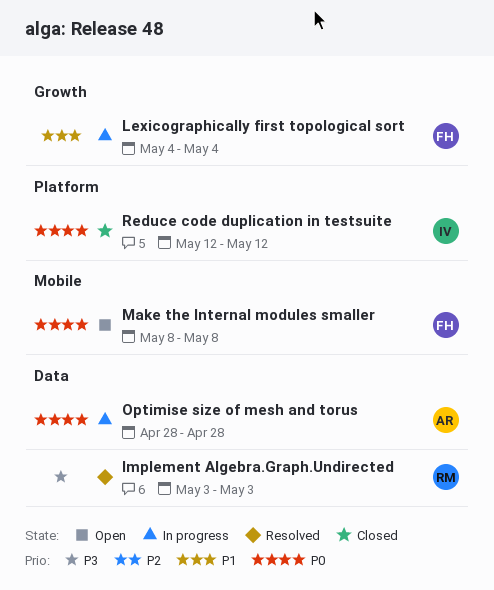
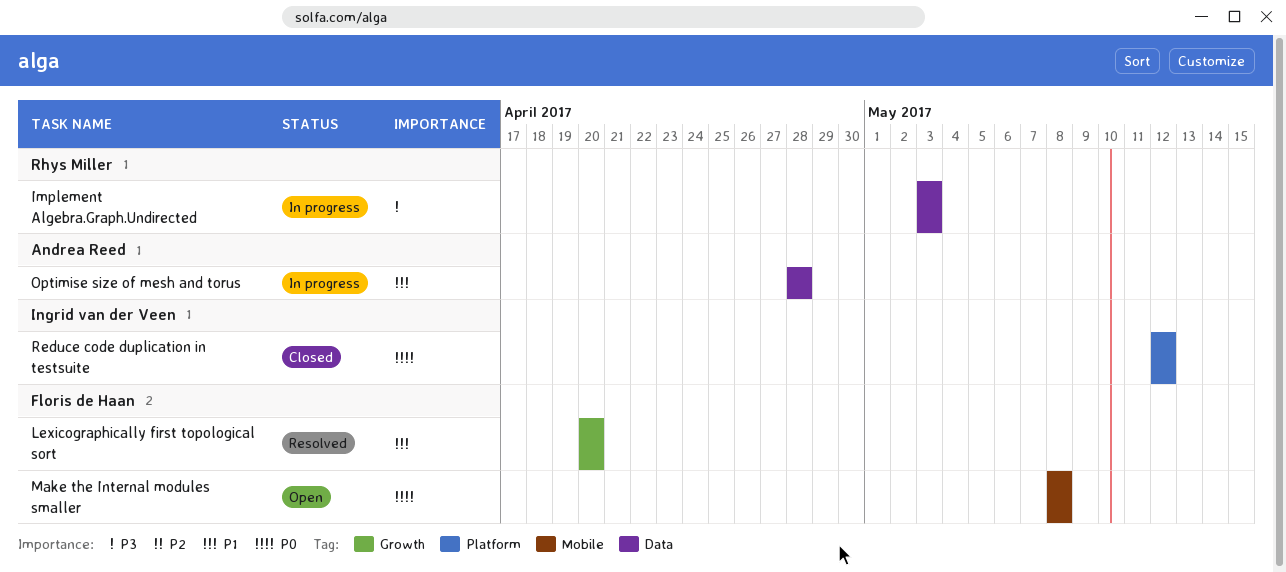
Implement Algebra.Graph.Undirected, status: Resolved -> In progress
Lexicographically first topological sort, status: In progress -> Resolved
Lexicographically first topological sort, start: May 4 -> Apr 20
Lexicographically first topological sort, due: May 4 -> Apr 20
Optimise size of mesh and torus, priority: P0 -> P1

